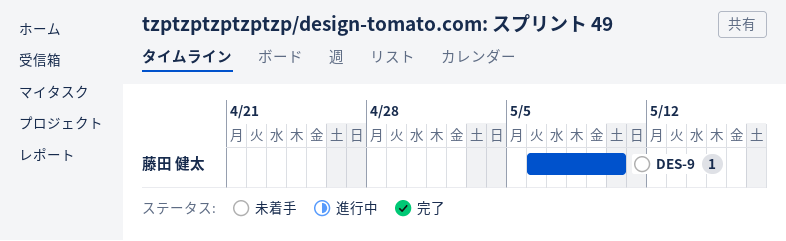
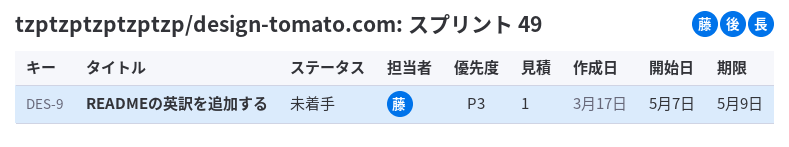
DES-9, start: May 6 -> May 7
DES-9, due: May 10 -> May 9

